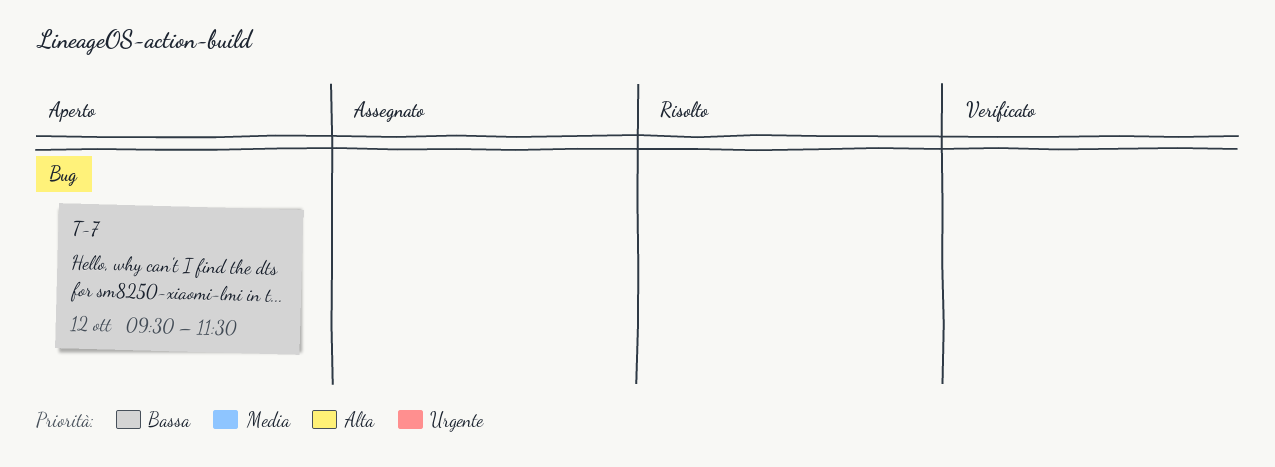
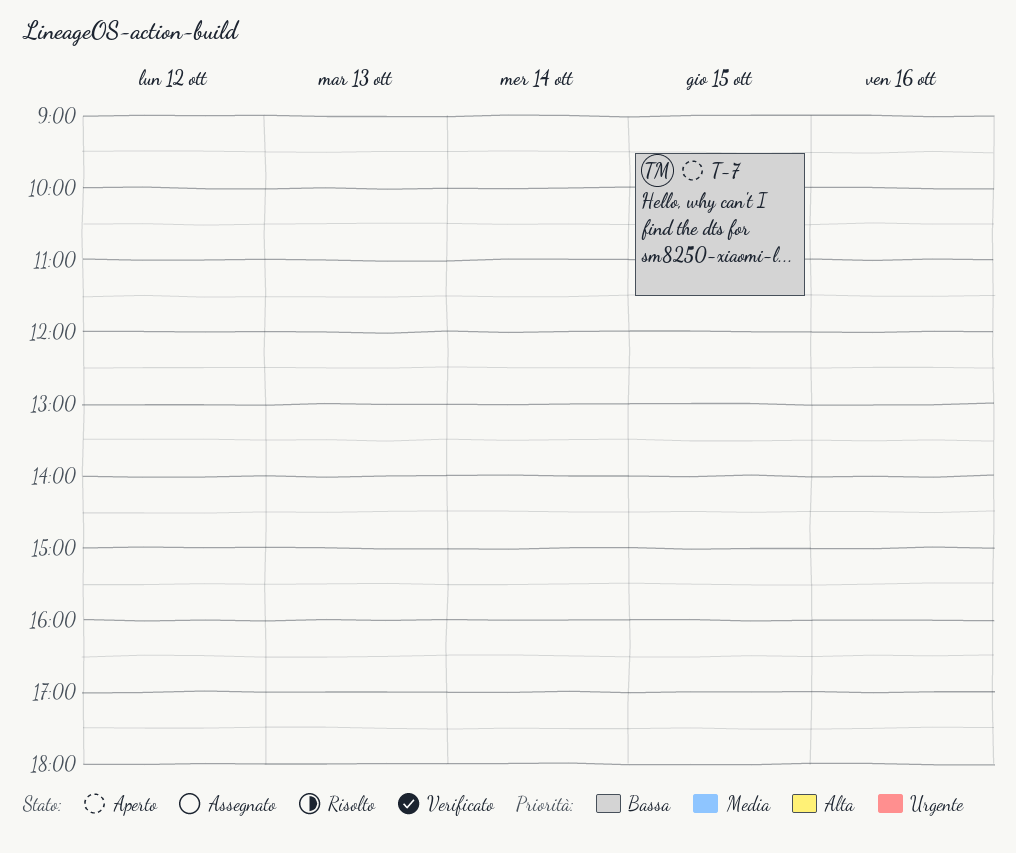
T-7, day: Oct 12 -> Oct 15

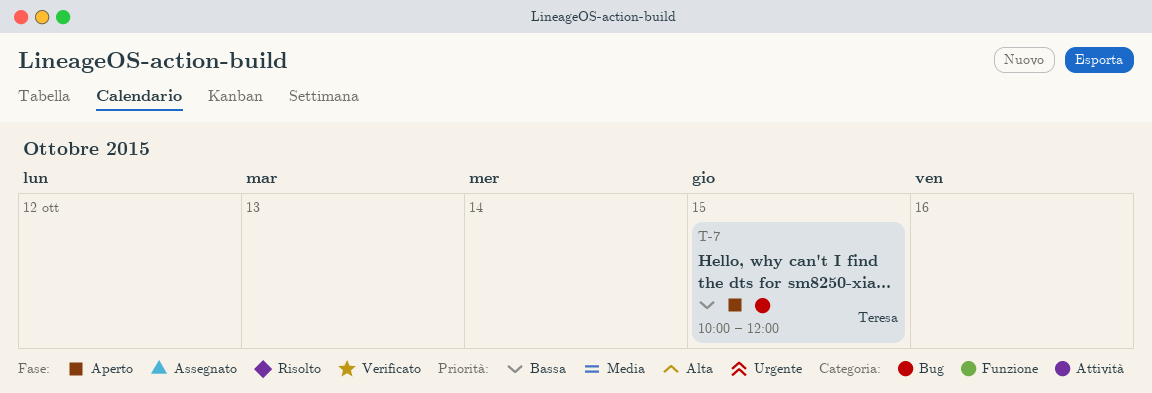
T-7, begins: 09:30 -> 10:00
T-7, ends: 11:30 -> 12:00

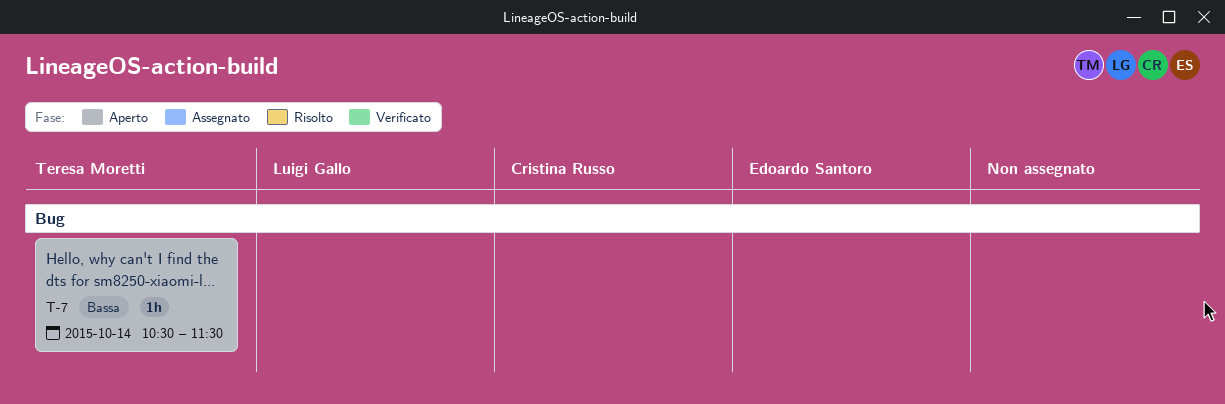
T-7, day: Oct 15 -> Oct 14
T-7, begins: 10:00 -> 10:30
T-7, ends: 12:00 -> 11:30

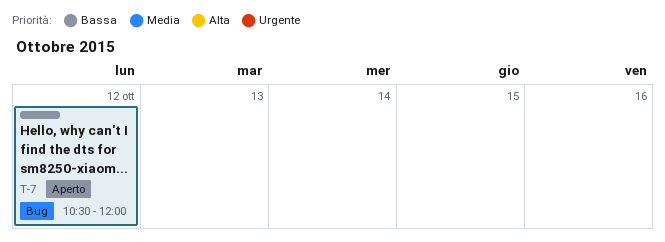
T-7, day: Oct 14 -> Oct 12
T-7, ends: 11:30 -> 12:00

